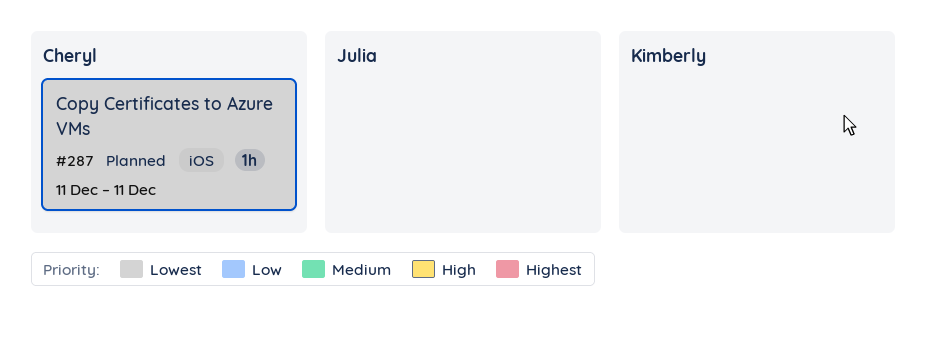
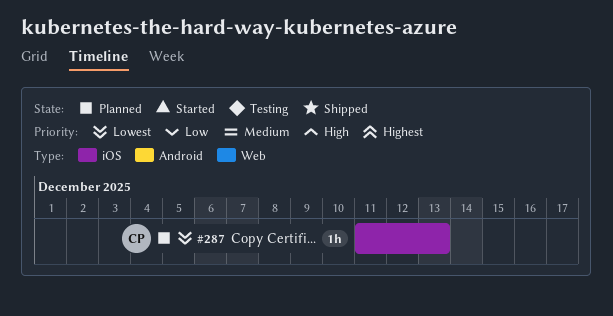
#287, due: Dec 11 -> Dec 13

